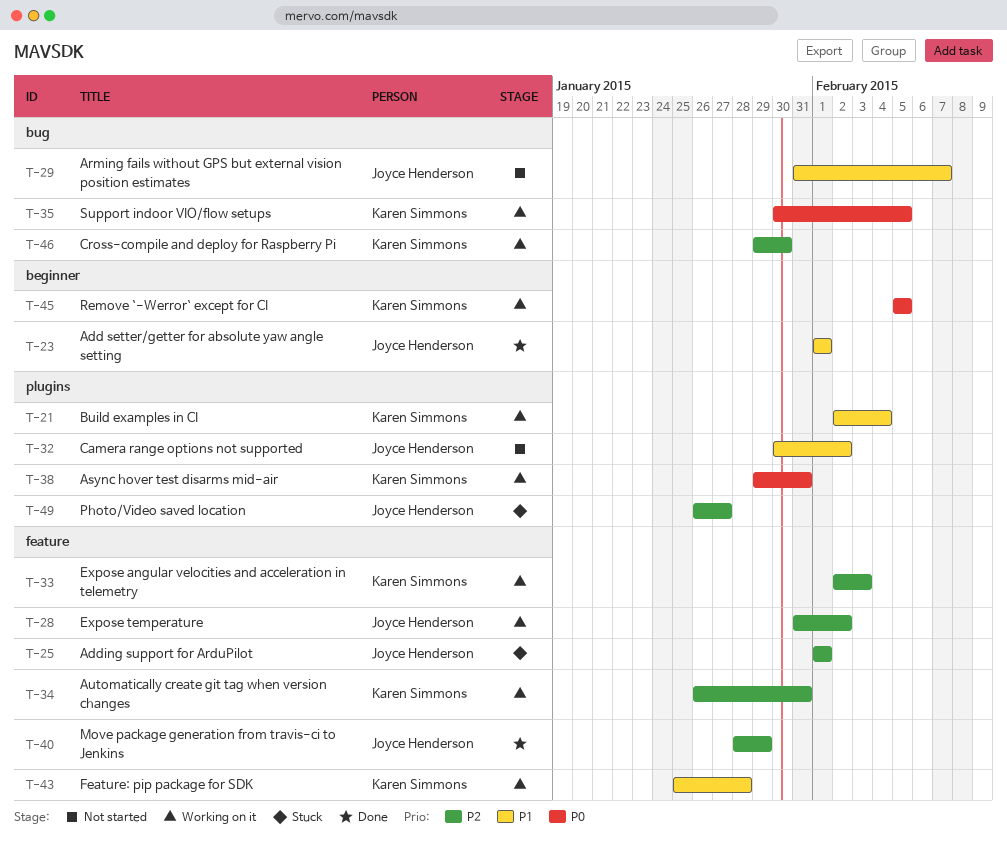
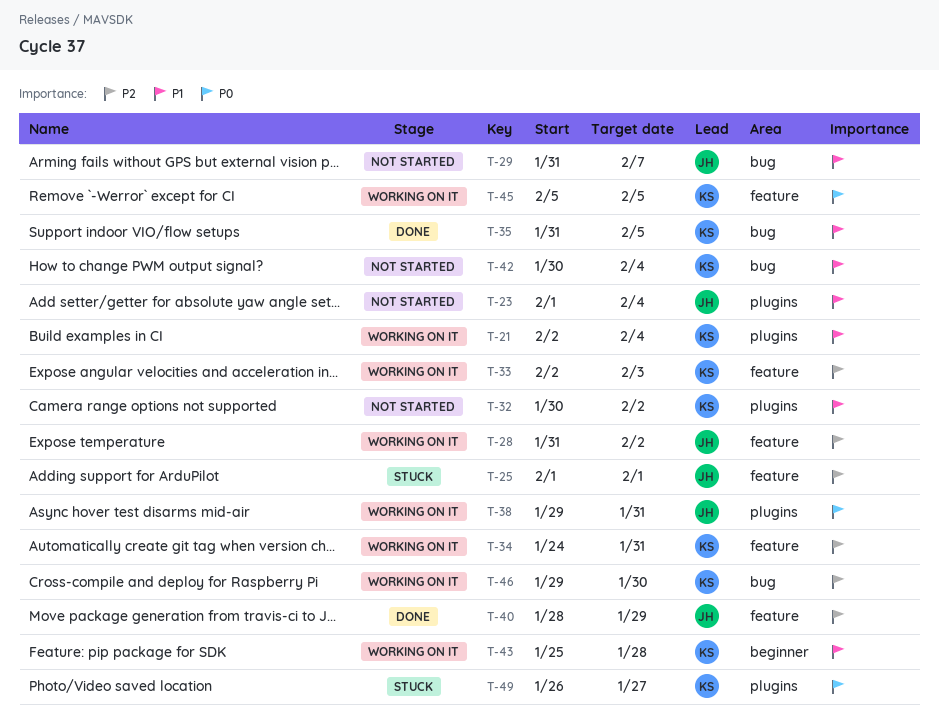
T-23, status: Done -> Not started
T-23, label: beginner -> plugins
T-23, due: Feb 1 -> Feb 4
T-32, owner: Joyce Henderson -> Karen Simmons
T-34, start: Jan 26 -> Jan 24
T-35, status: Working on it -> Done
T-35, priority: P0 -> P1
T-35, start: Jan 30 -> Jan 31
T-38, owner: Karen Simmons -> Joyce Henderson
T-42: none -> present
T-43, label: feature -> beginner
T-45, label: beginner -> feature
T-49, owner: Joyce Henderson -> Karen Simmons
T-49, priority: P2 -> P0

